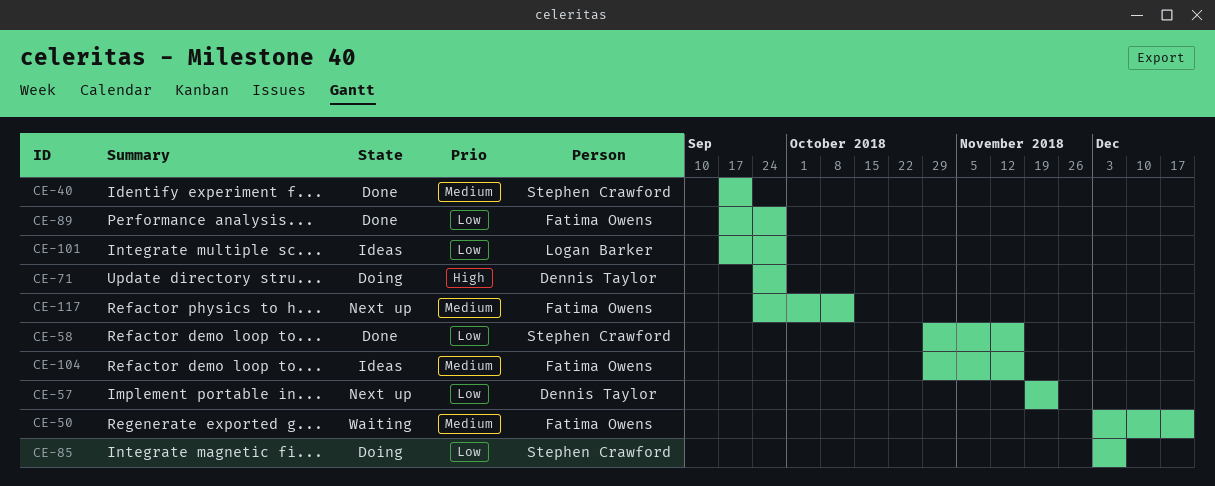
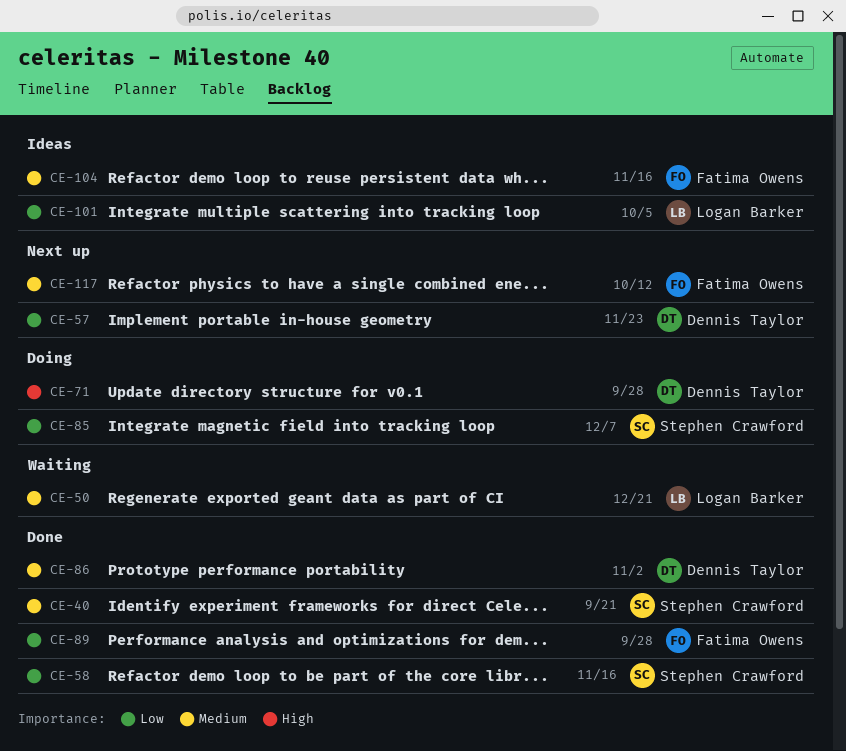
CE-50, owner: Fatima Owens -> Logan Barker
CE-86: none -> present
CE-101, due: Sep 28 -> Oct 5

